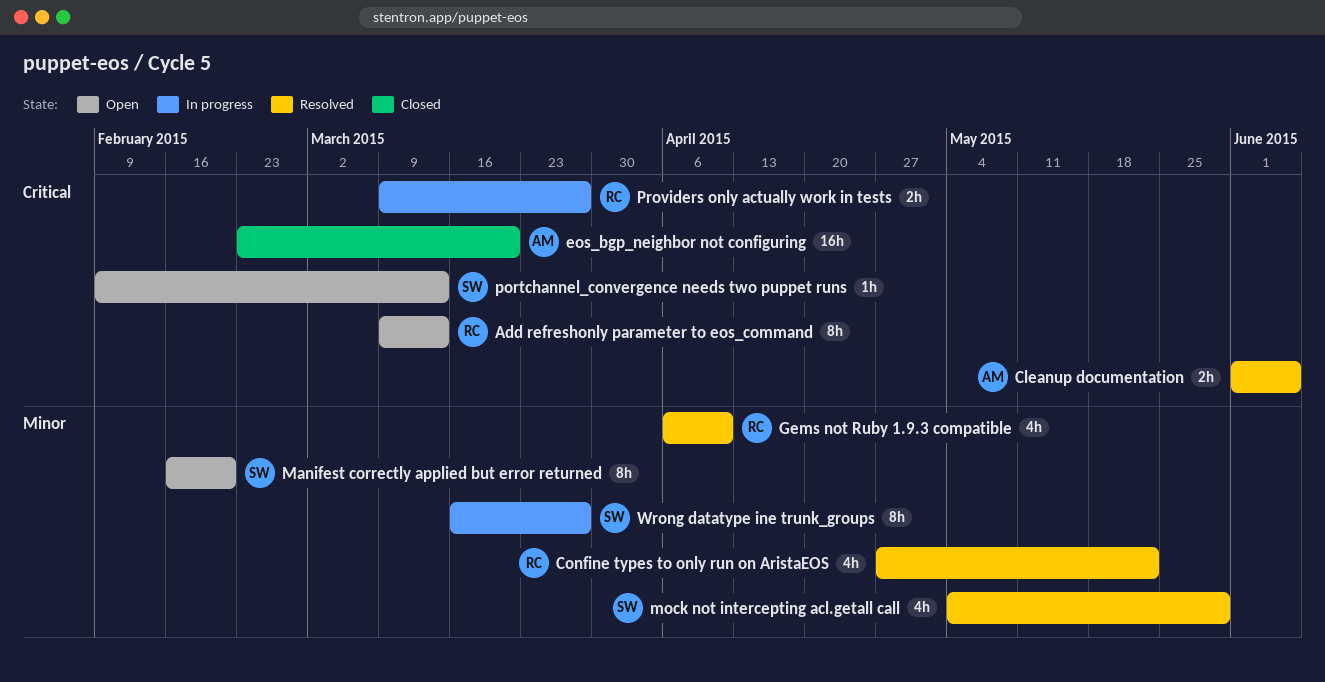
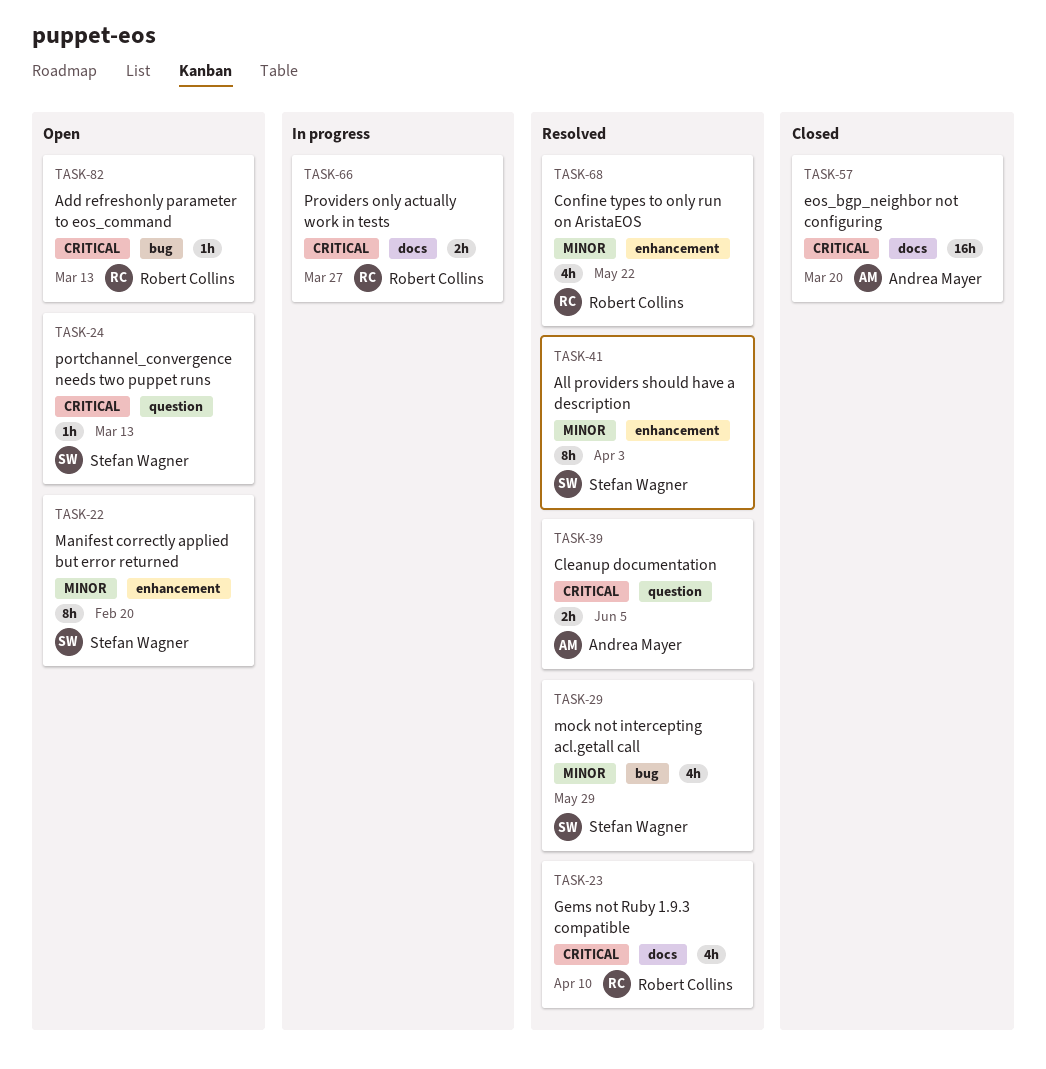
Add refreshonly parameter to eos_command, estimate: 8h -> 1h
All providers should have a description: none -> present
Gems not Ruby 1.9.3 compatible, priority: Minor -> Critical
Wrong datatype ine trunk_groups: present -> none

